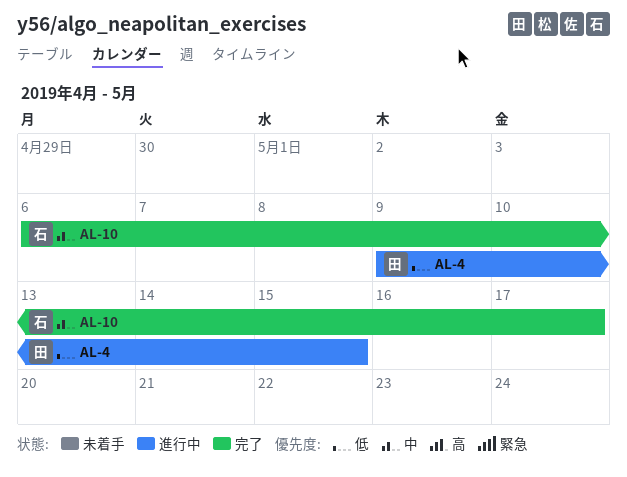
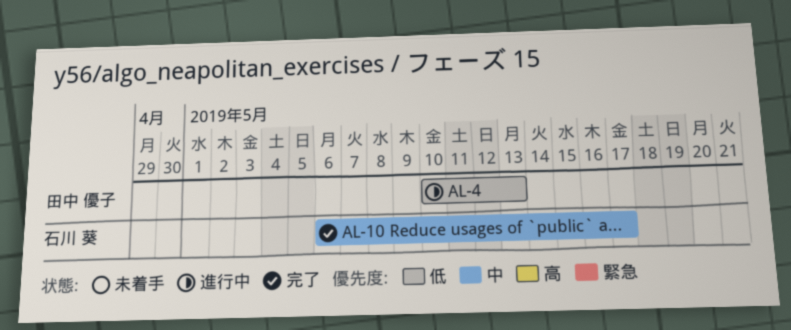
AL-4, start: May 9 -> May 10
AL-4, due: May 15 -> May 13

